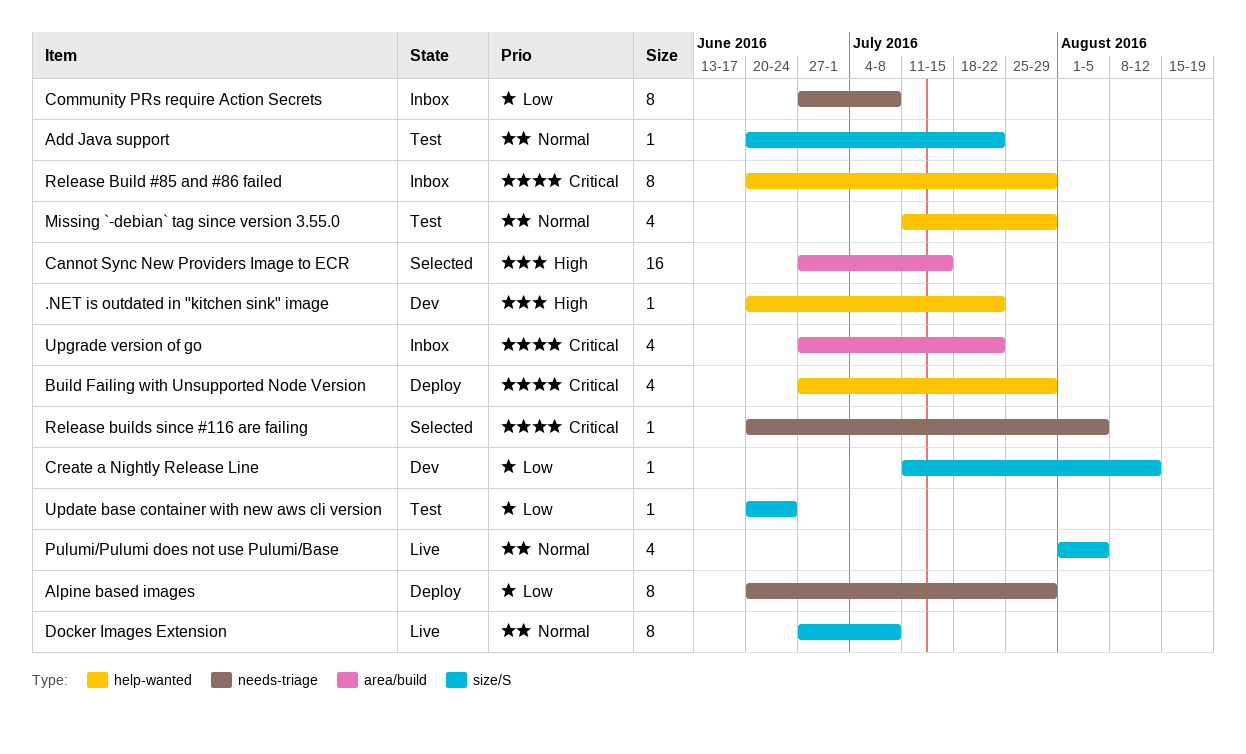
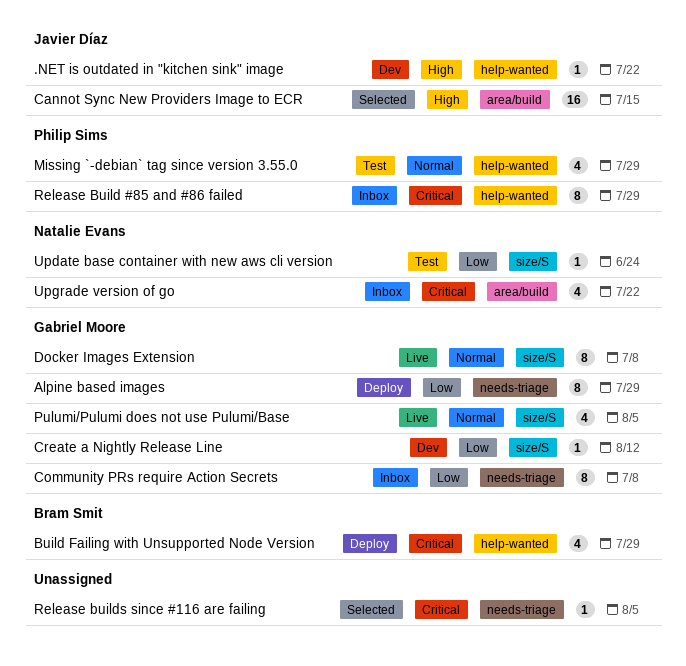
Add Java support: present -> none

